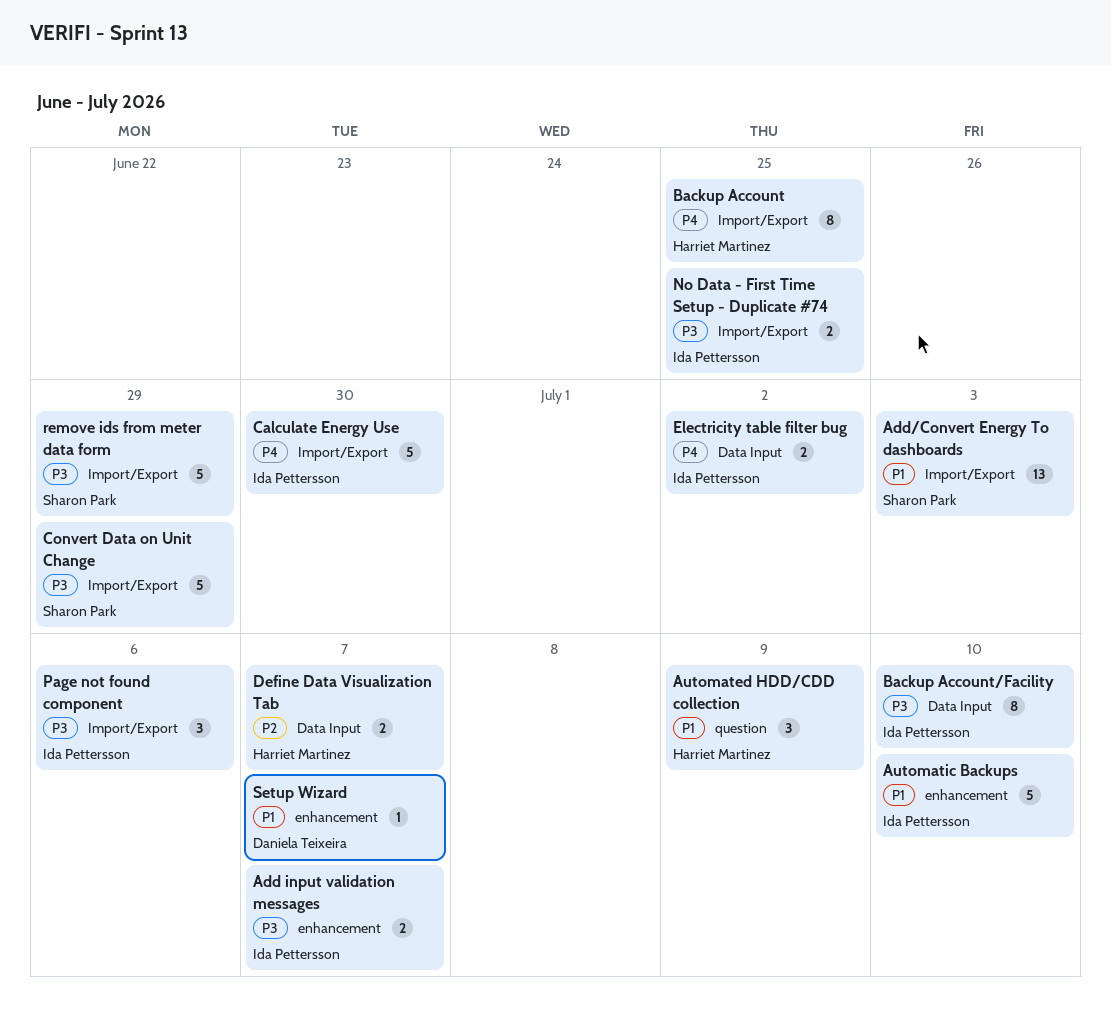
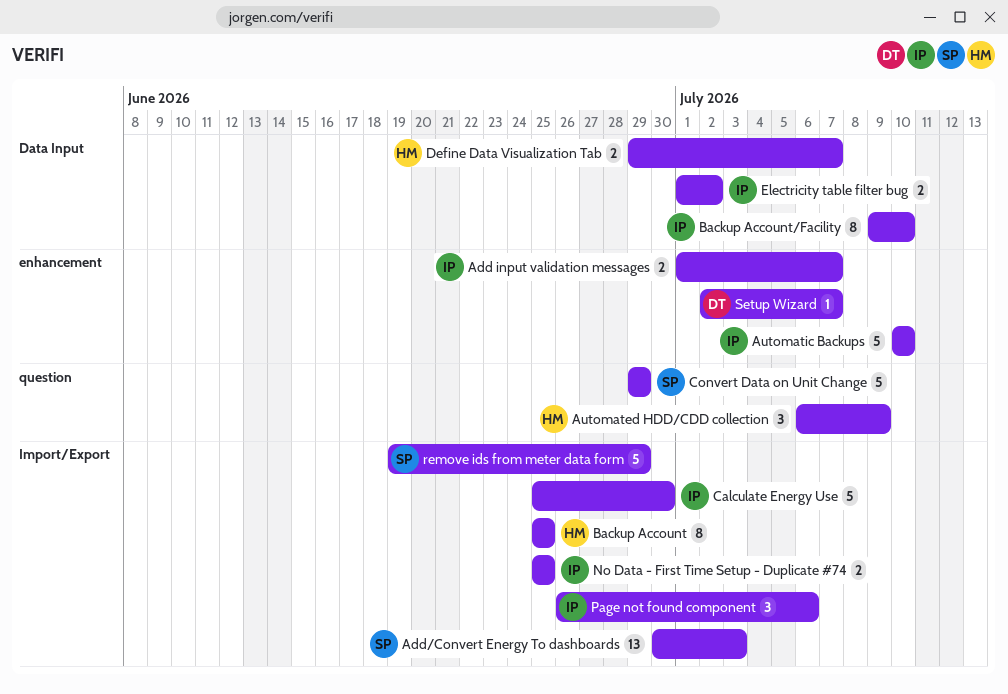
Convert Data on Unit Change, label: Import/Export -> question

